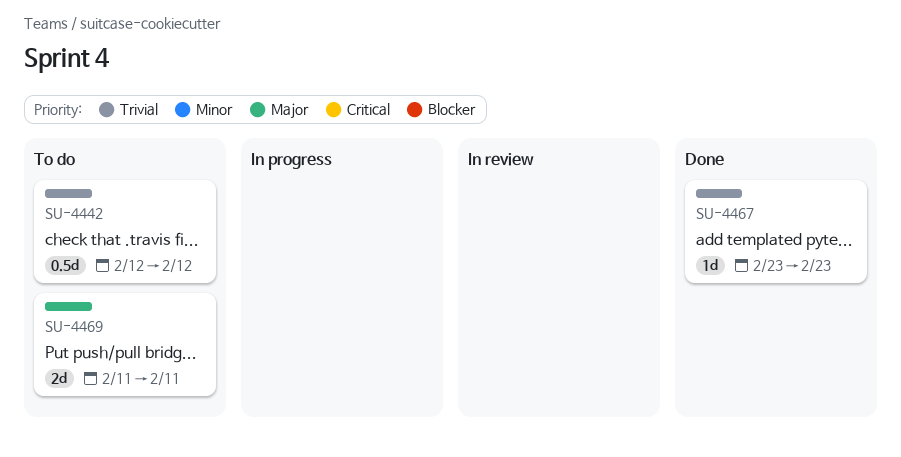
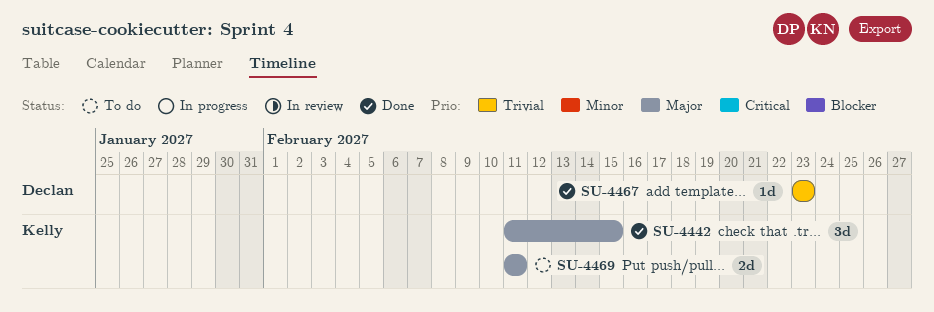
SU-4442, status: To do -> Done
SU-4442, priority: Trivial -> Major
SU-4442, estimate: 0.5d -> 3d
SU-4442, start: Feb 12 -> Feb 11
SU-4442, due: Feb 12 -> Feb 15

